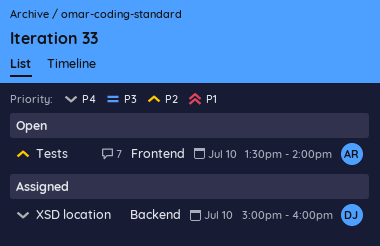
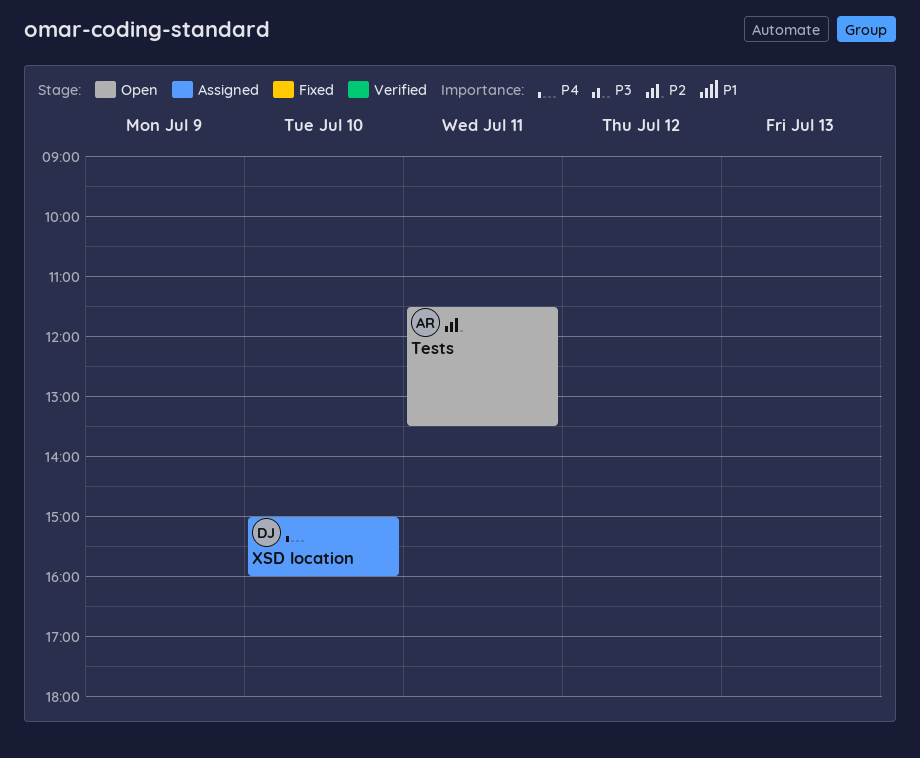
Tests, day: Jul 10 -> Jul 11
Tests, begins: 13:30 -> 11:30
Tests, ends: 14:00 -> 13:30

